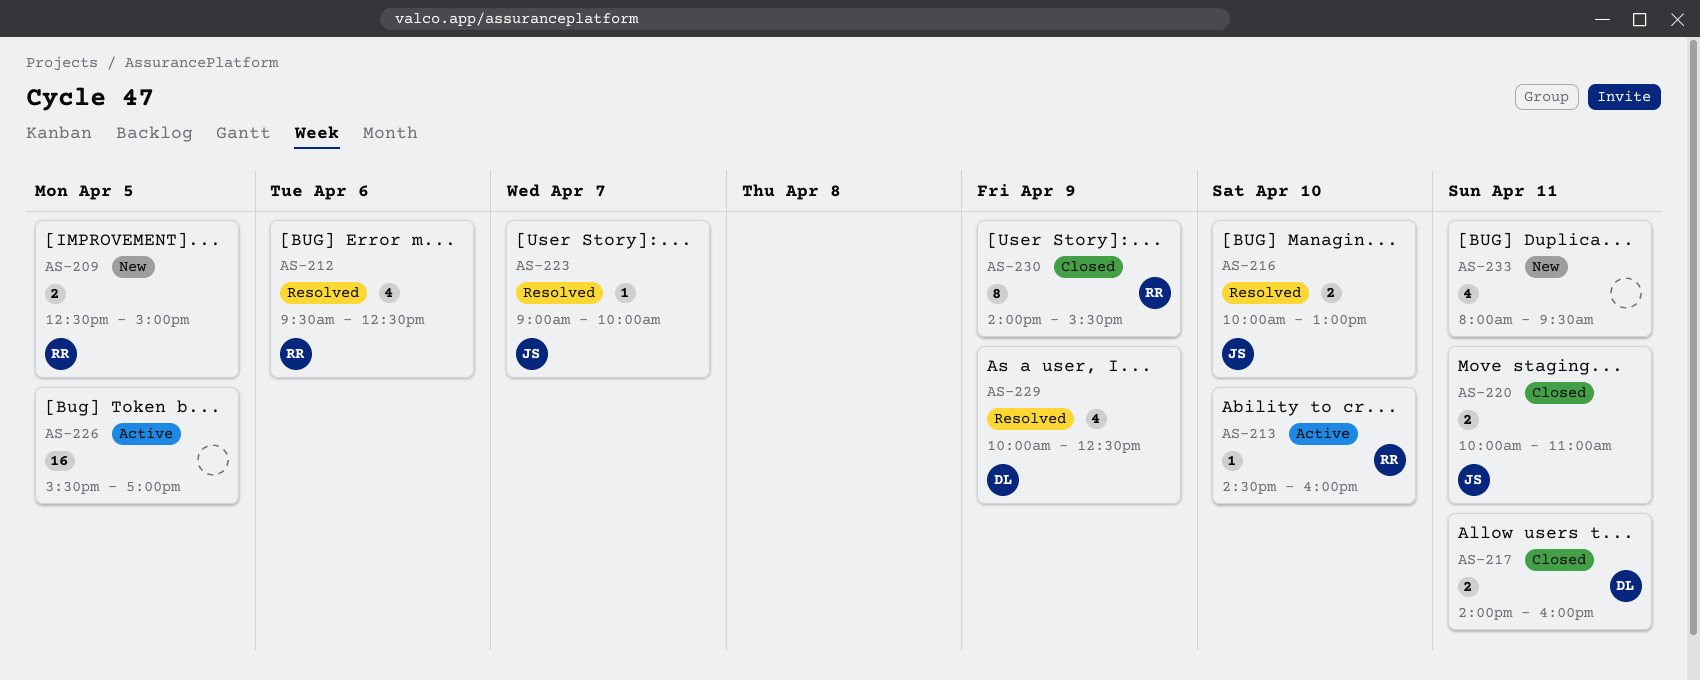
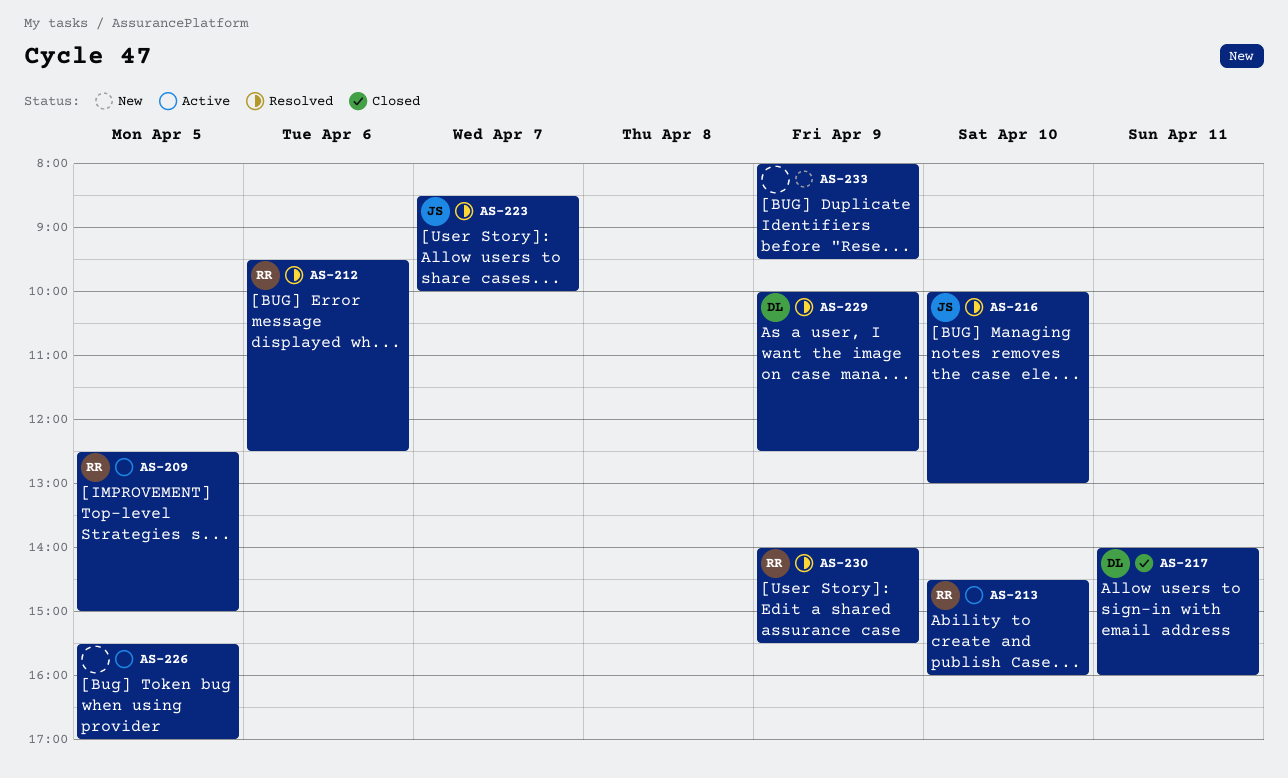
AS-209, status: New -> Active
AS-220: present -> none
AS-223, begins: 09:00 -> 08:30
AS-230, status: Closed -> Resolved
AS-233, day: Apr 11 -> Apr 9

